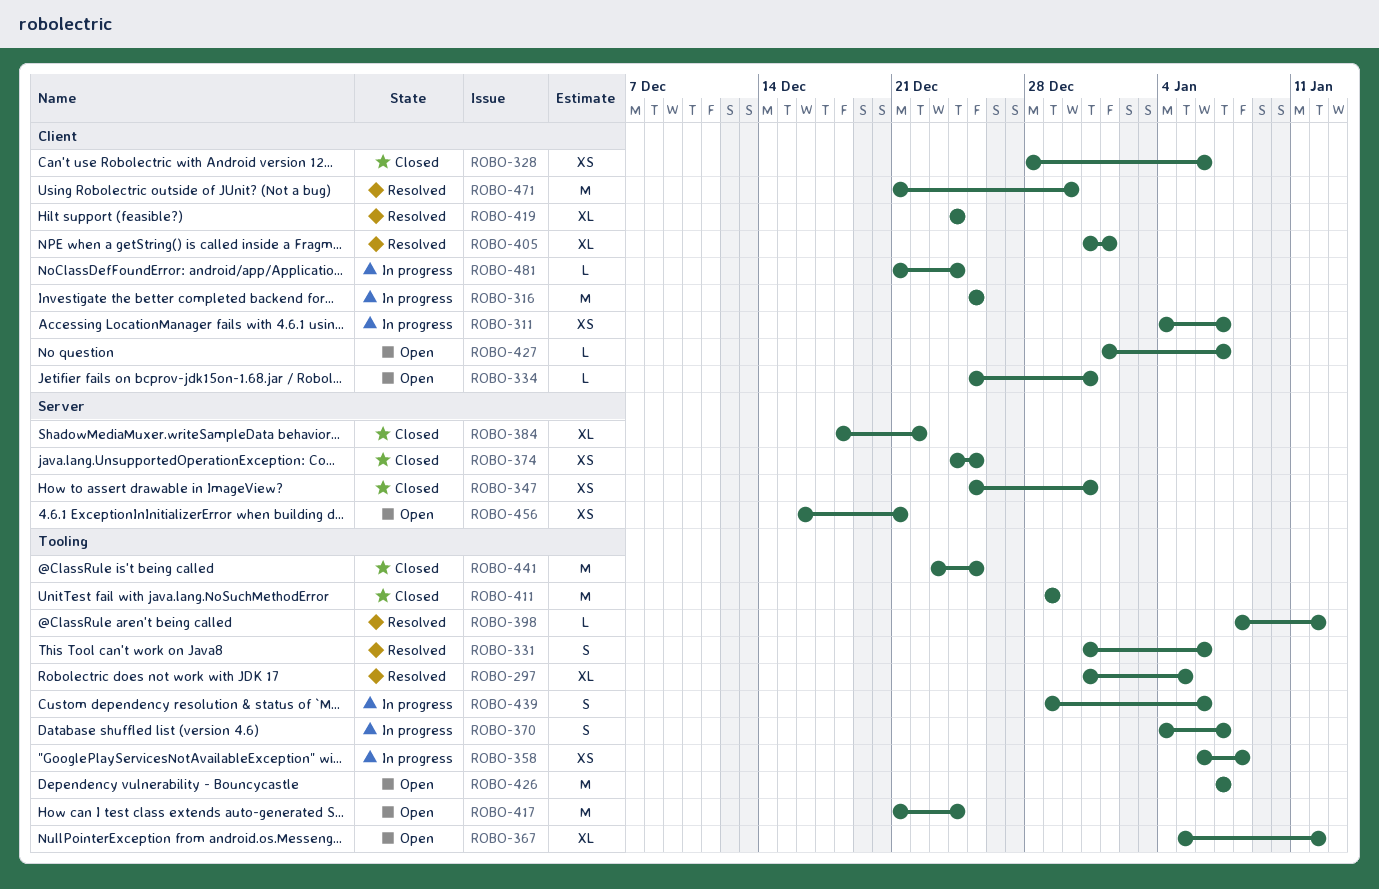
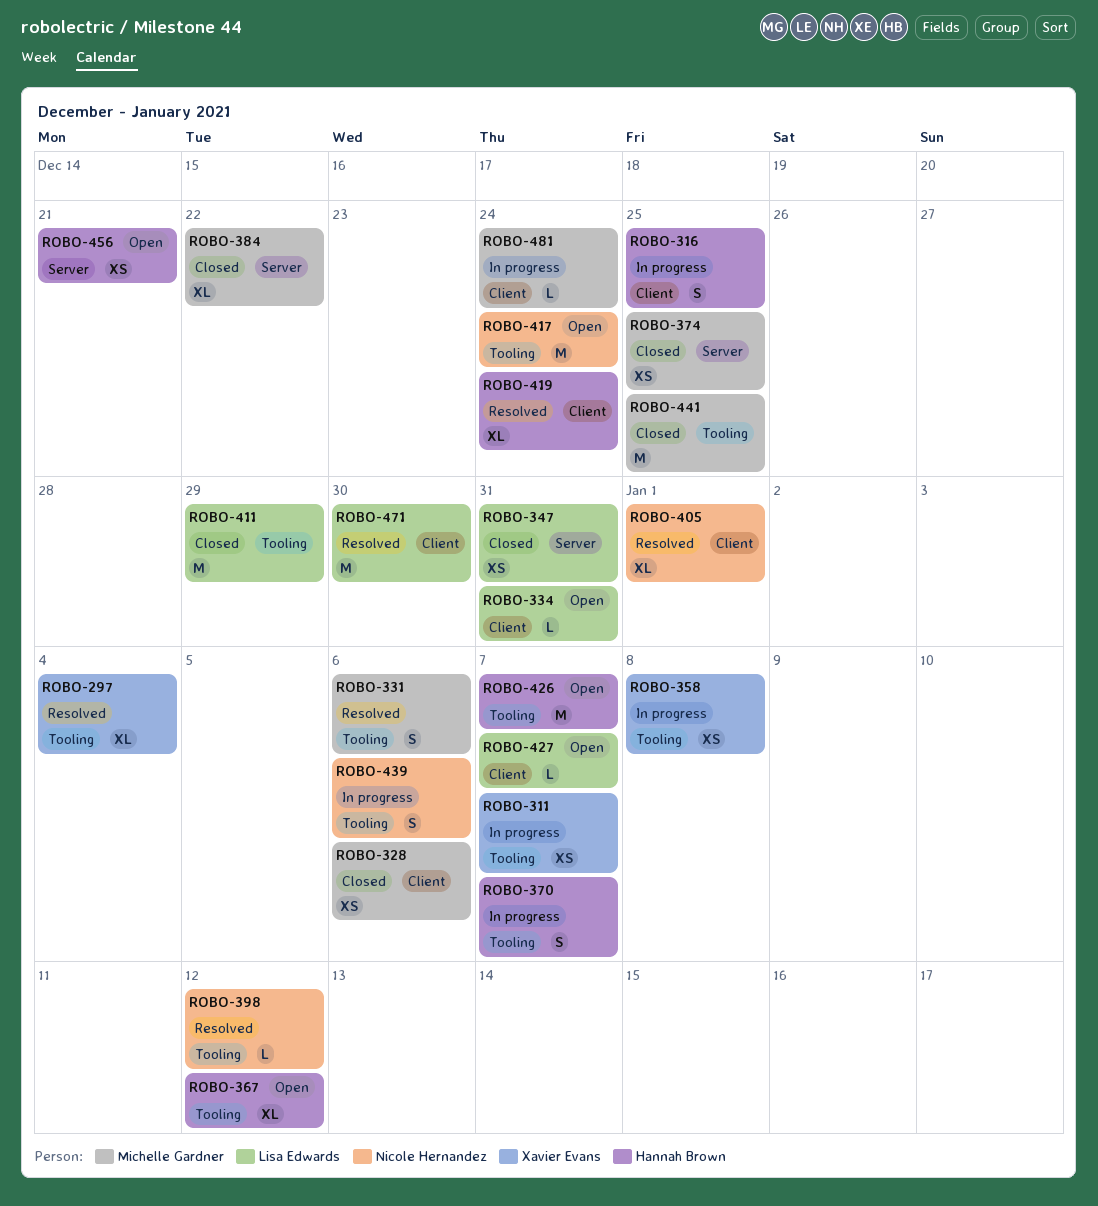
ROBO-297, due: Jan 5 -> Jan 4
ROBO-311, label: Client -> Tooling
ROBO-316, estimate: M -> S

